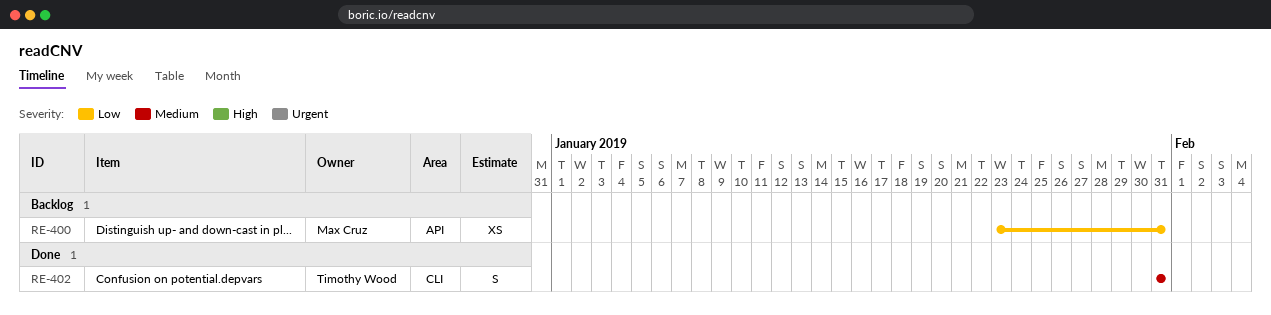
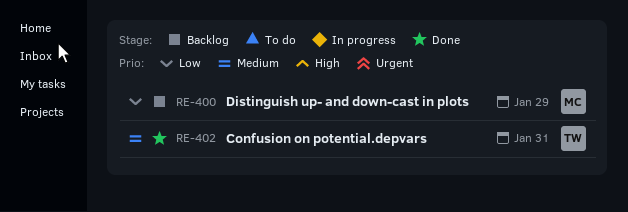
RE-400, due: Jan 31 -> Jan 29

